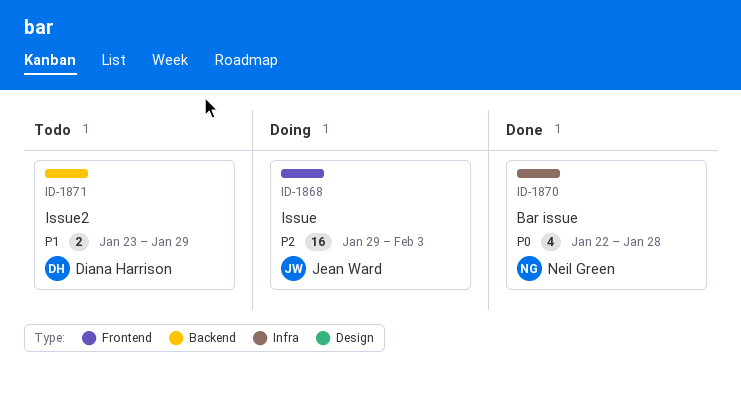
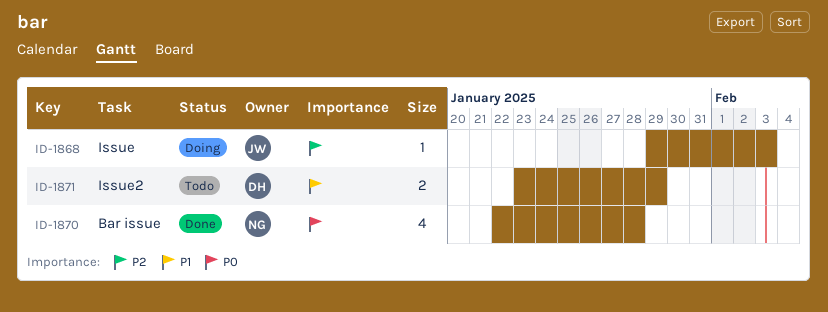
ID-1868, estimate: 16 -> 1

